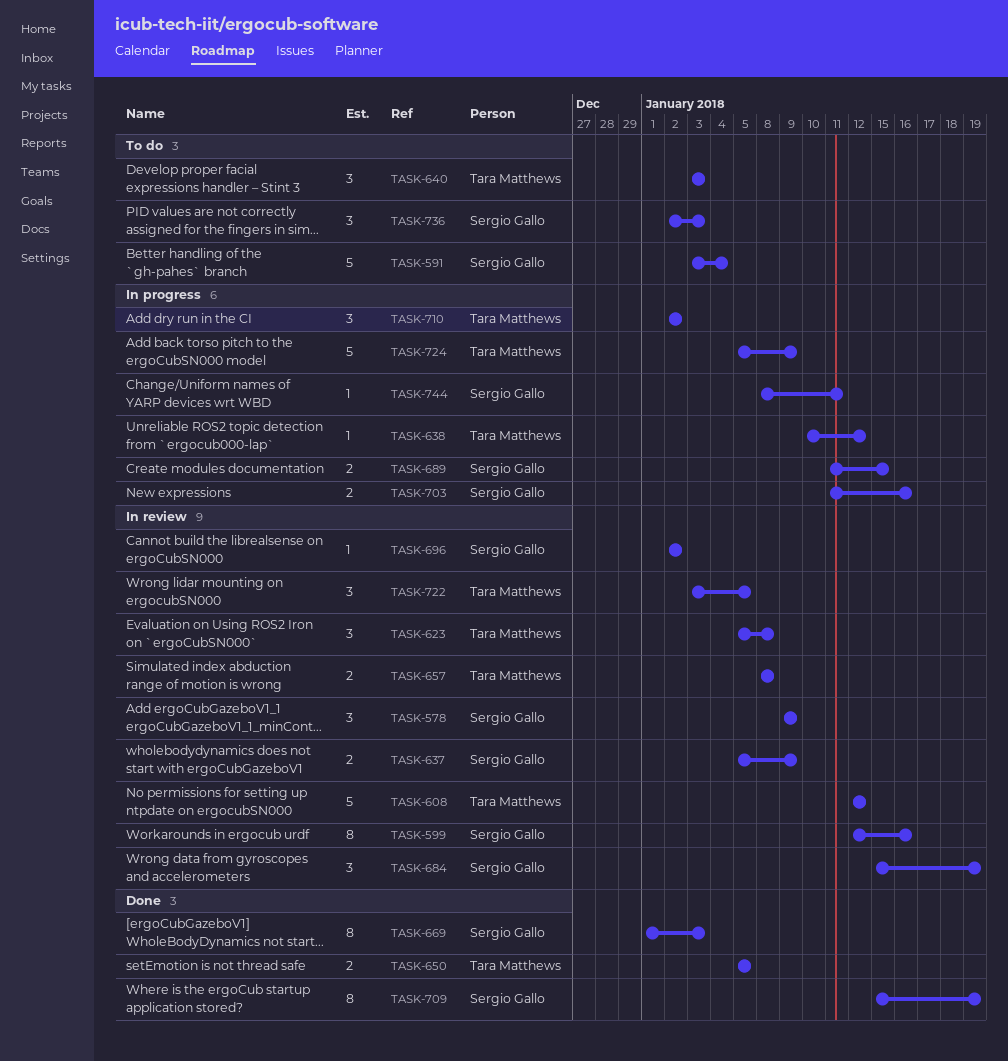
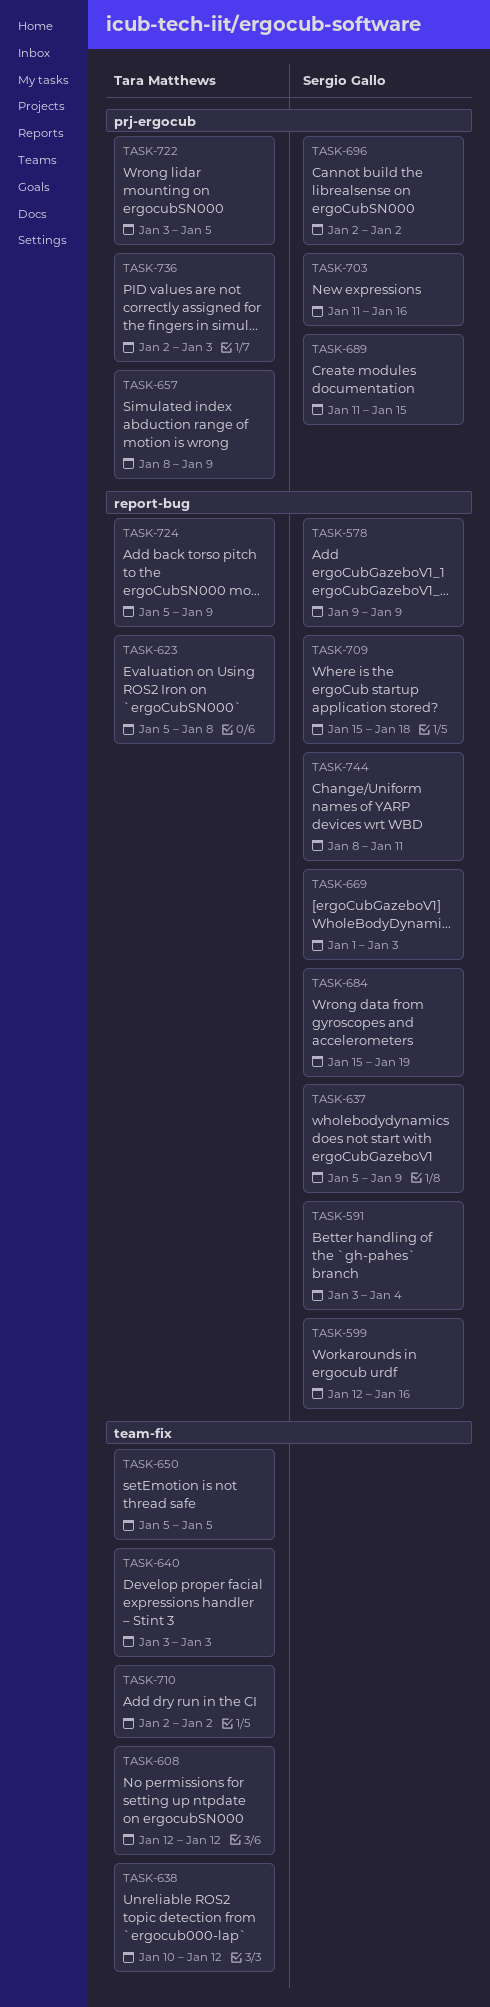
TASK-657, due: Jan 8 -> Jan 9
TASK-709, due: Jan 19 -> Jan 18
TASK-736, owner: Sergio Gallo -> Tara Matthews

